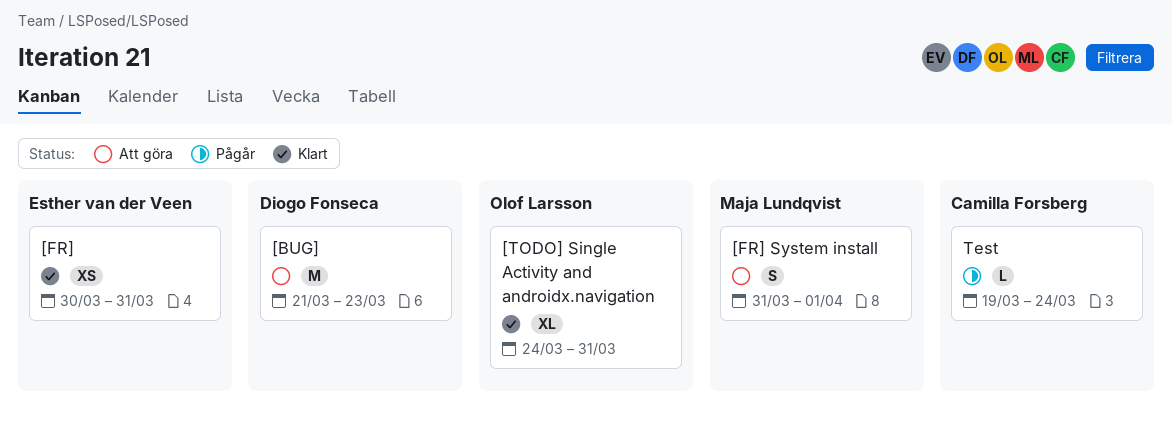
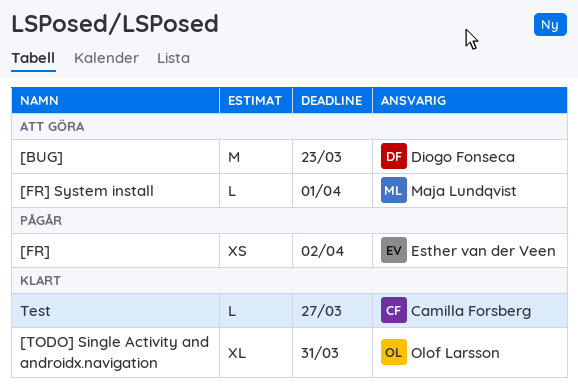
[FR], status: Klart -> Pågår
[FR], due: Mar 31 -> Apr 2
[FR] System install, estimate: S -> L
Test, status: Pågår -> Klart
Test, due: Mar 24 -> Mar 27

